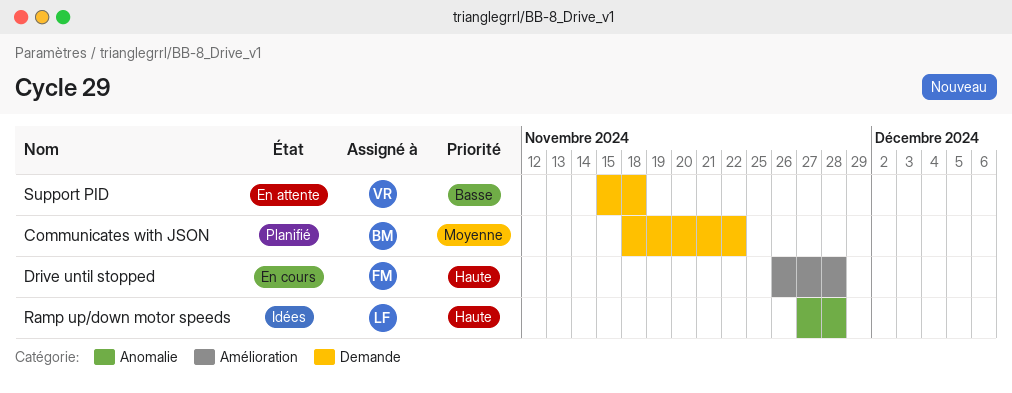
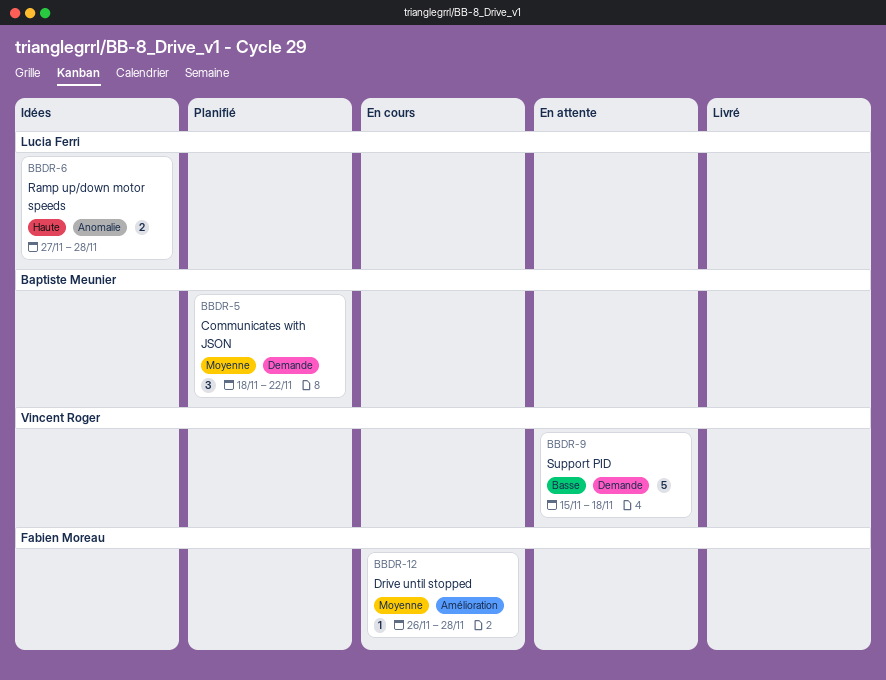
Drive until stopped, priority: Haute -> Moyenne

